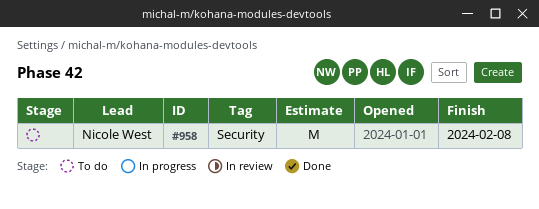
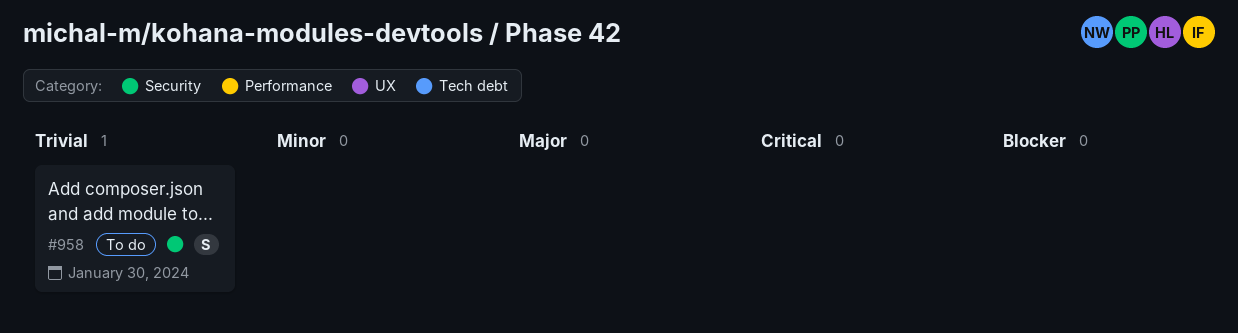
#958, estimate: M -> S
#958, due: Feb 8 -> Jan 30

